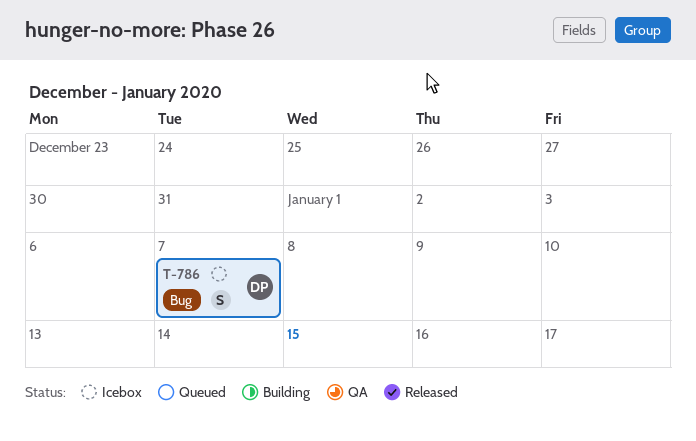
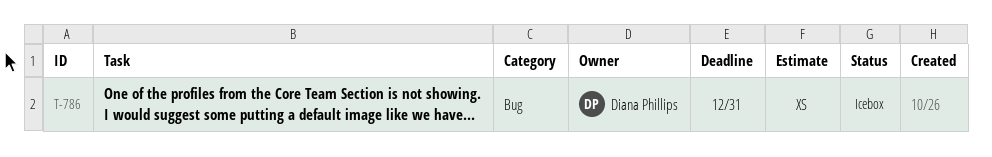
T-786, estimate: S -> XS
T-786, due: Jan 7 -> Dec 31

